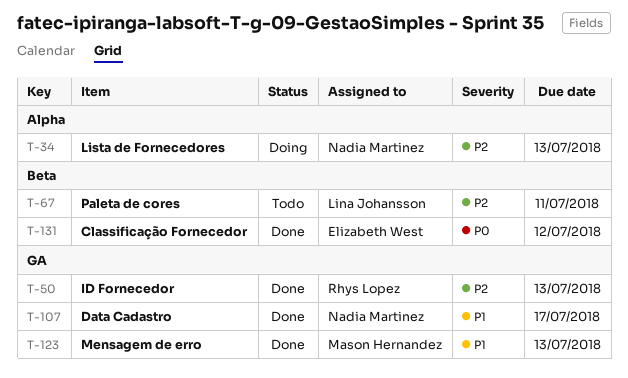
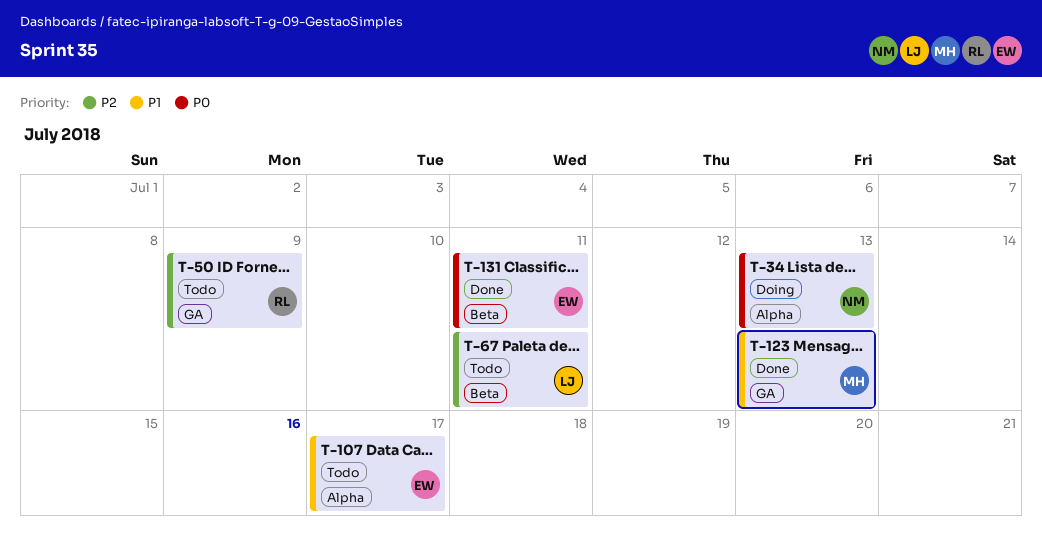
T-34, priority: P2 -> P0
T-50, status: Done -> Todo
T-50, due: Jul 13 -> Jul 9
T-107, status: Done -> Todo
T-107, owner: Nadia Martinez -> Elizabeth West
T-107, label: GA -> Alpha
T-131, due: Jul 12 -> Jul 11

